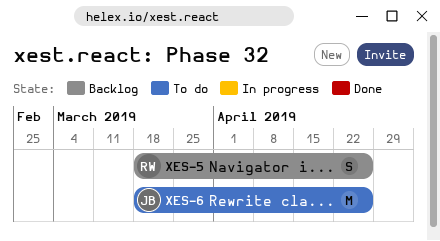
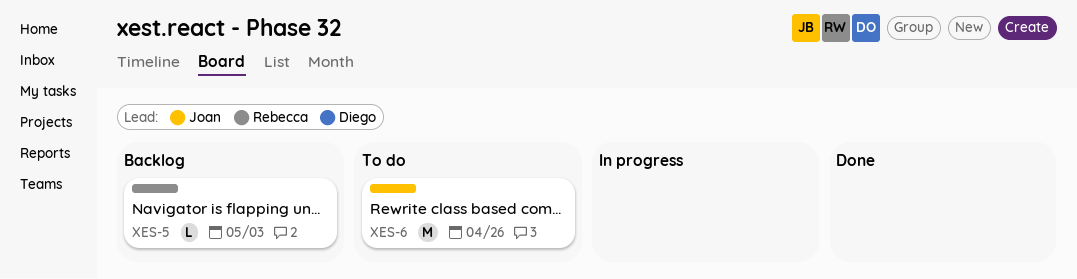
XES-5, estimate: S -> L
XES-5, due: Apr 26 -> May 3

